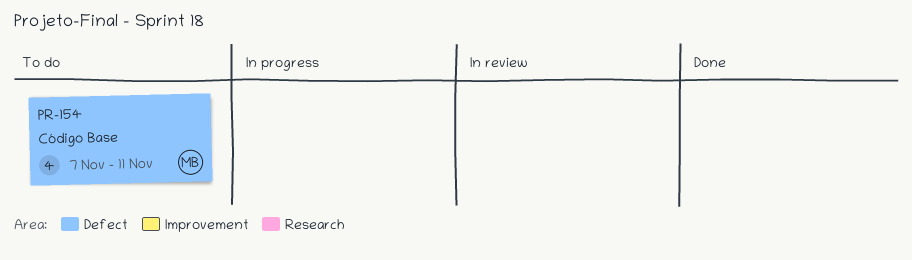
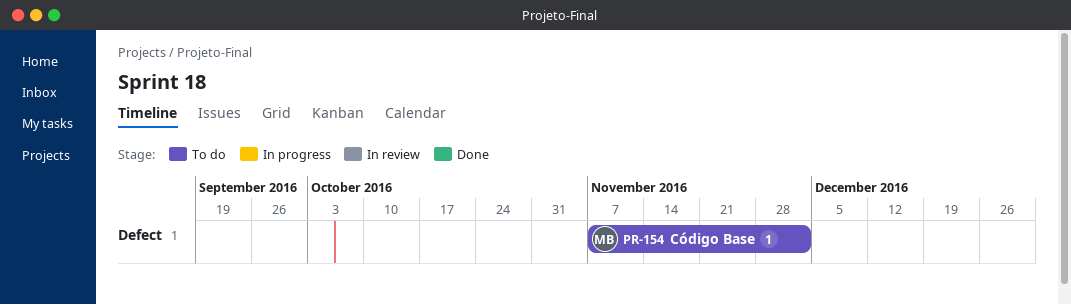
PR-154, estimate: 4 -> 1
PR-154, due: Nov 11 -> Dec 2

